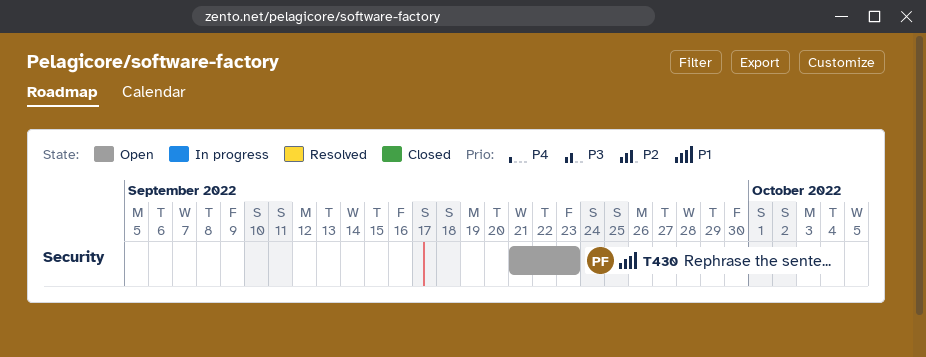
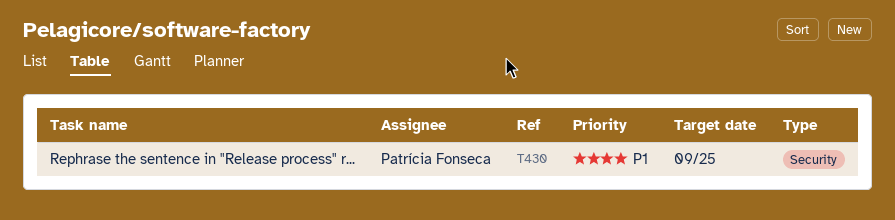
T430, due: Sep 23 -> Sep 25

